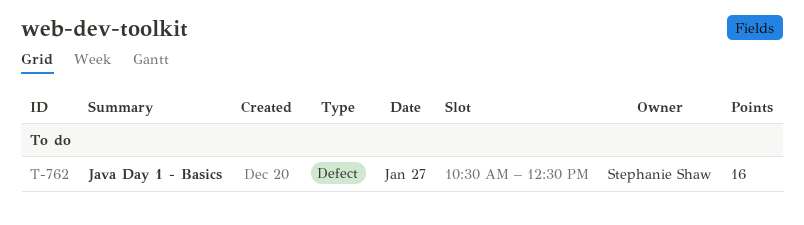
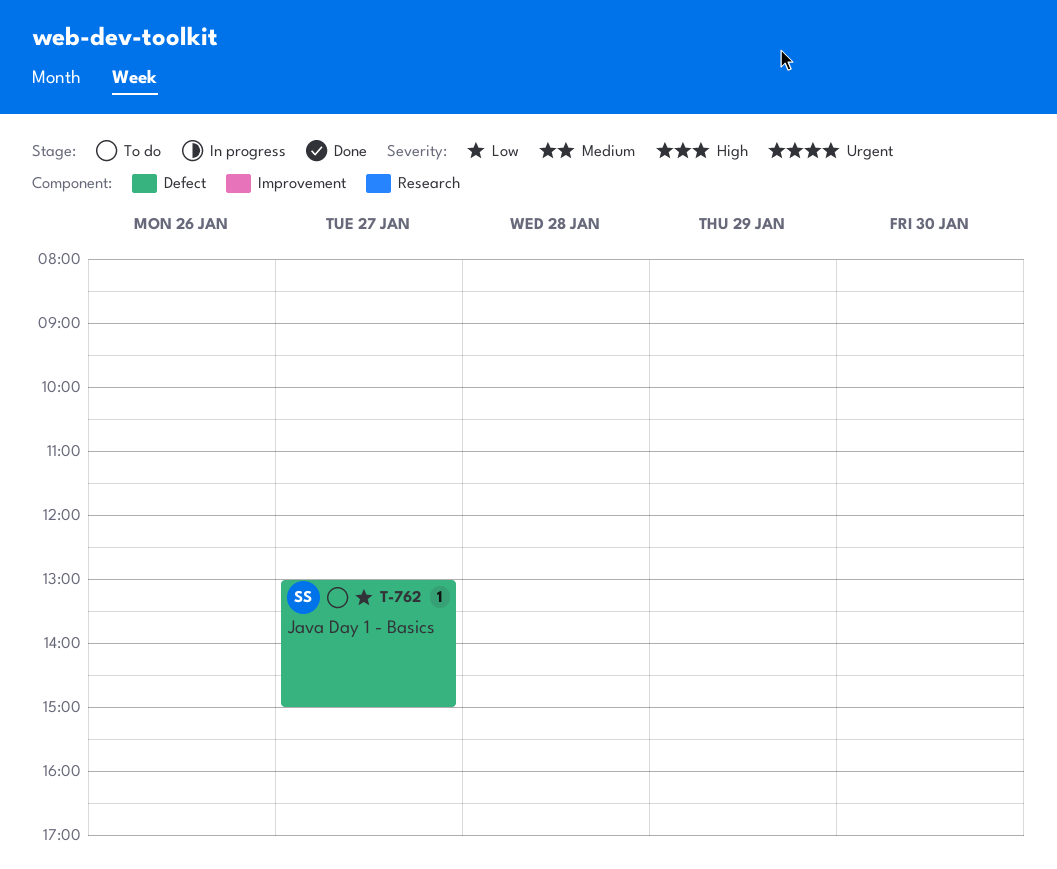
T-762, estimate: 16 -> 1
T-762, begins: 10:30 -> 13:00
T-762, ends: 12:30 -> 15:00

